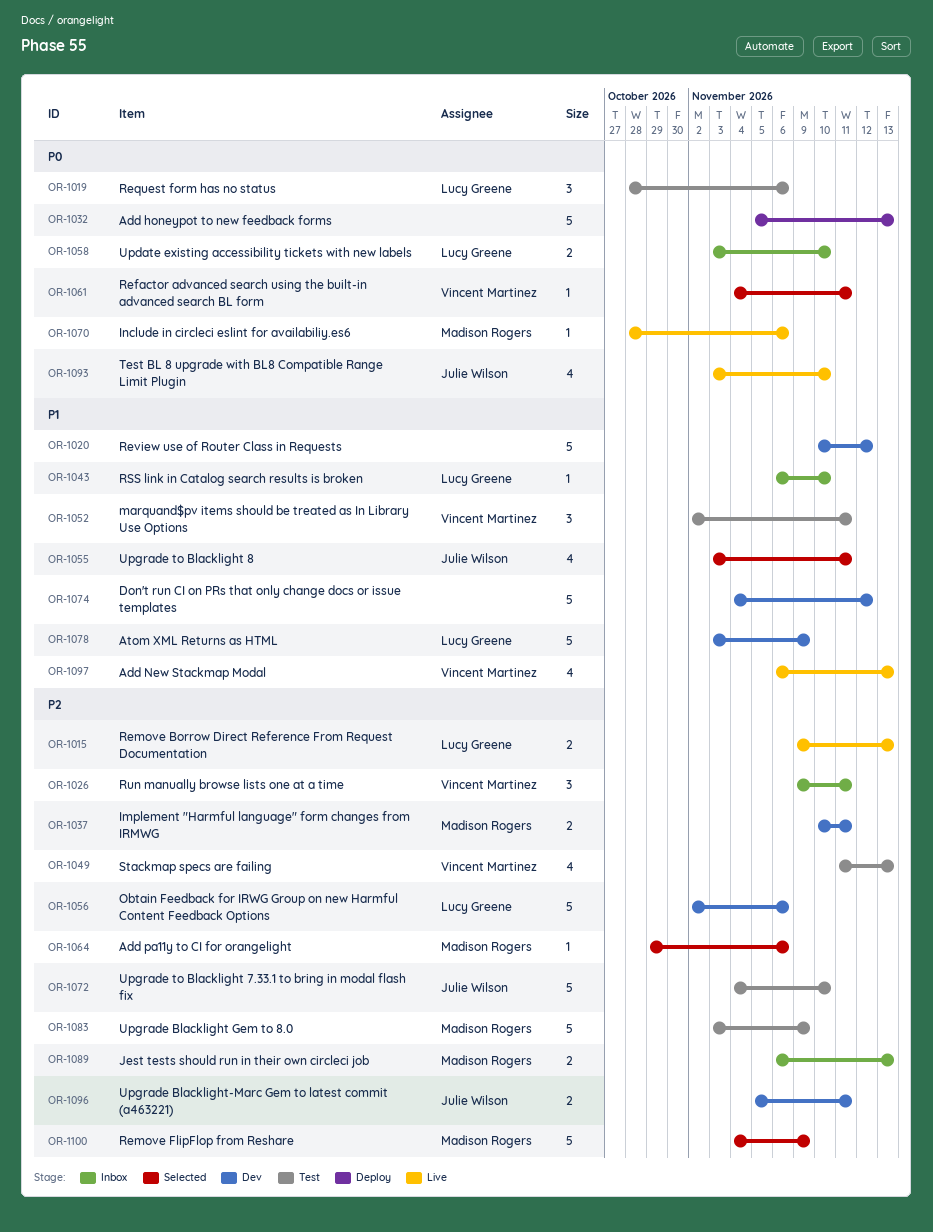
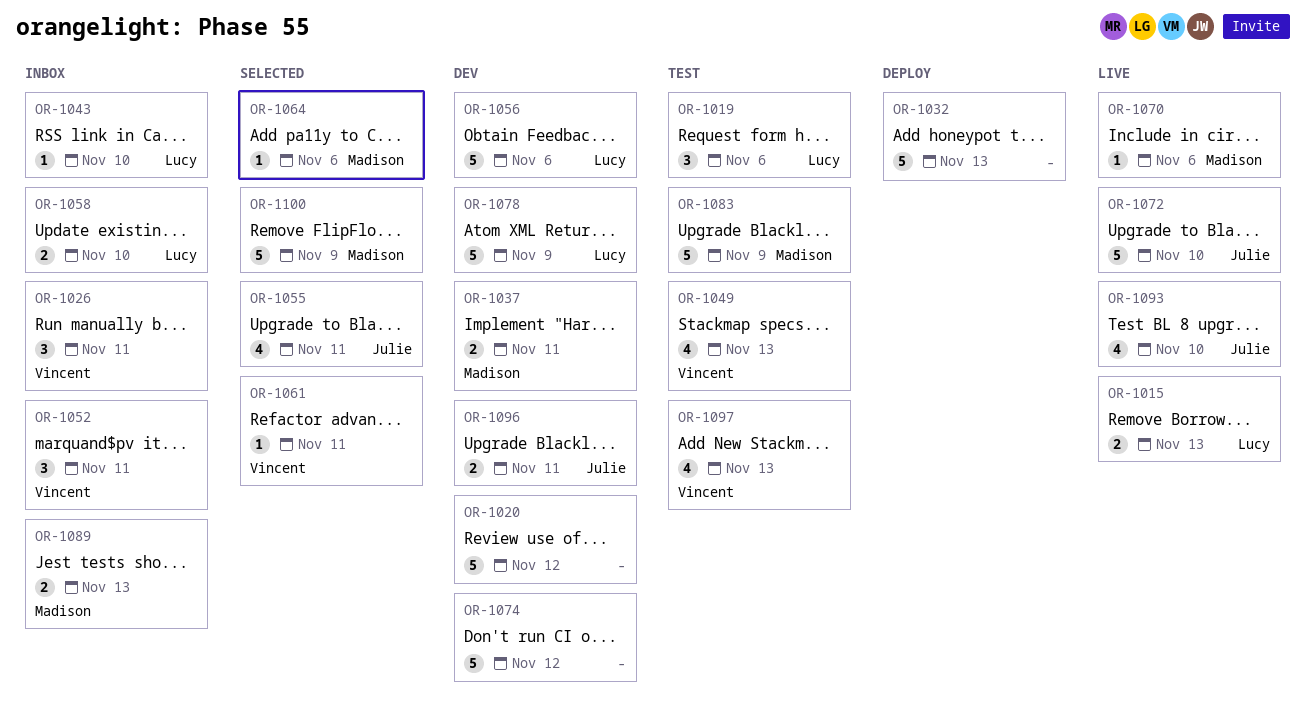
OR-1052, status: Test -> Inbox
OR-1072, status: Test -> Live
OR-1097, status: Live -> Test

